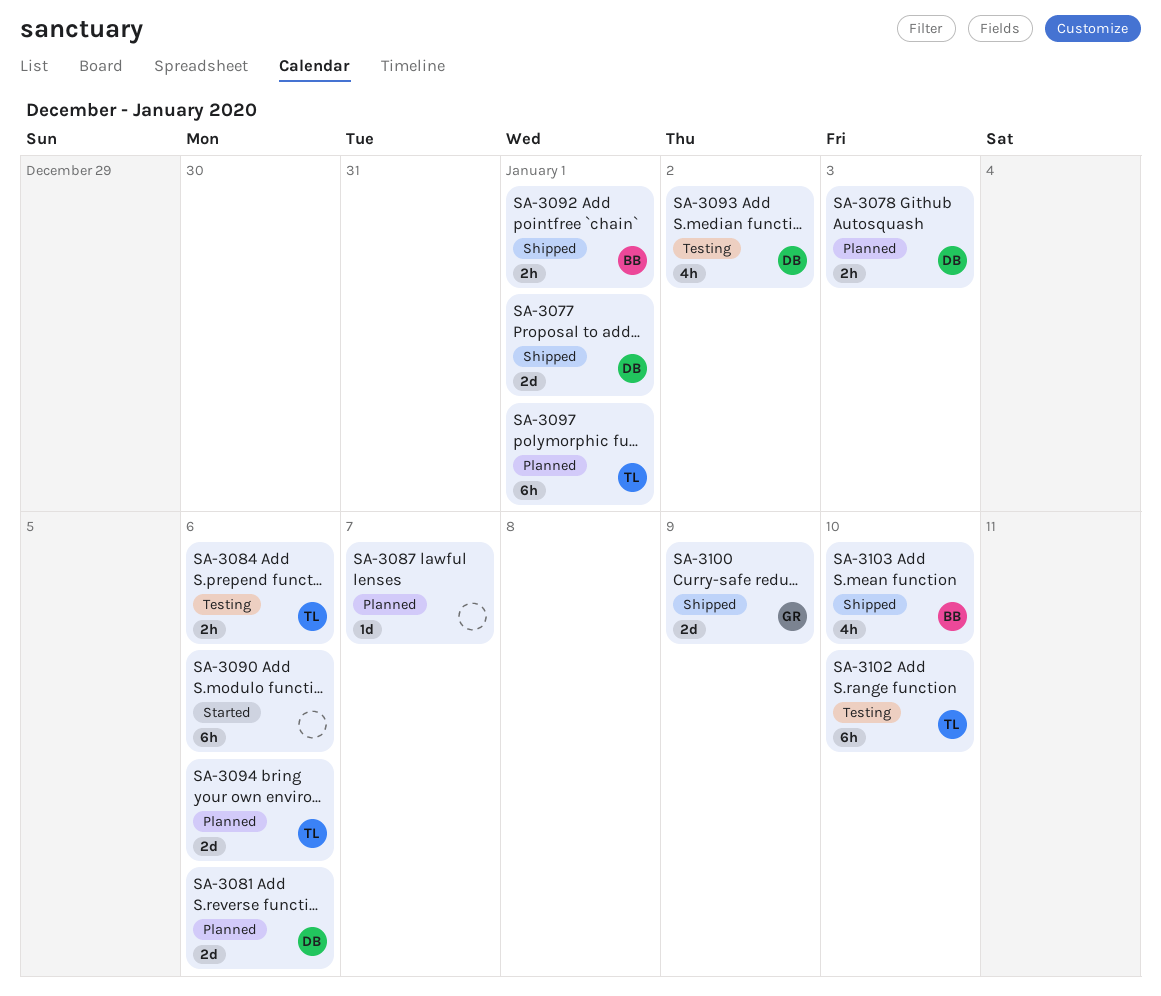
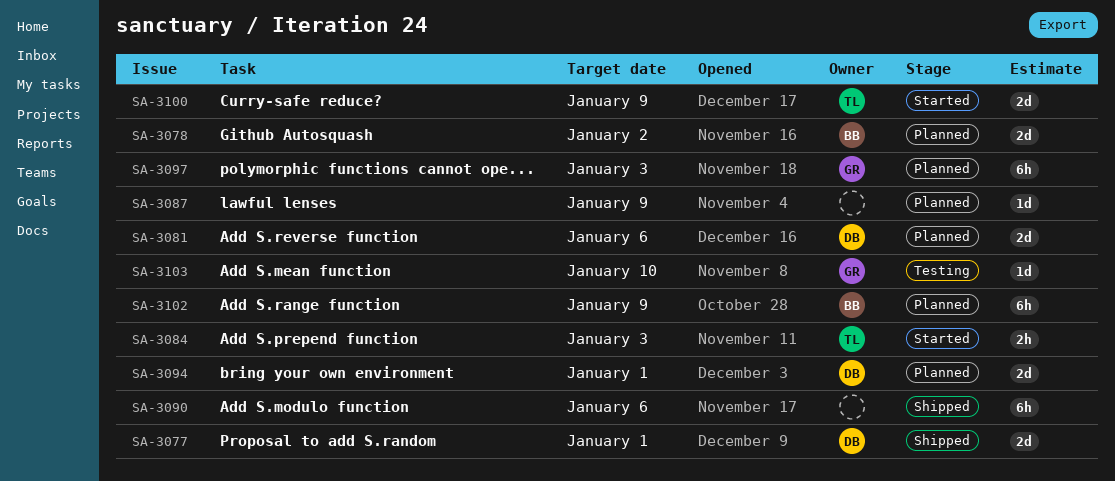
SA-3078, owner: DB -> BB
SA-3078, estimate: 2h -> 2d
SA-3078, due: Jan 3 -> Jan 2
SA-3084, status: Testing -> Started
SA-3084, due: Jan 6 -> Jan 3
SA-3087, due: Jan 7 -> Jan 9
SA-3090, status: Started -> Shipped
SA-3092: present -> none
SA-3093: present -> none
SA-3094, owner: TL -> DB
SA-3094, due: Jan 6 -> Jan 1
SA-3097, owner: TL -> GR
SA-3097, due: Jan 1 -> Jan 3
SA-3100, status: Shipped -> Started
SA-3100, owner: GR -> TL
SA-3102, status: Testing -> Planned
SA-3102, owner: TL -> BB
SA-3102, due: Jan 10 -> Jan 9
SA-3103, status: Shipped -> Testing
SA-3103, owner: BB -> GR
SA-3103, estimate: 4h -> 1d

